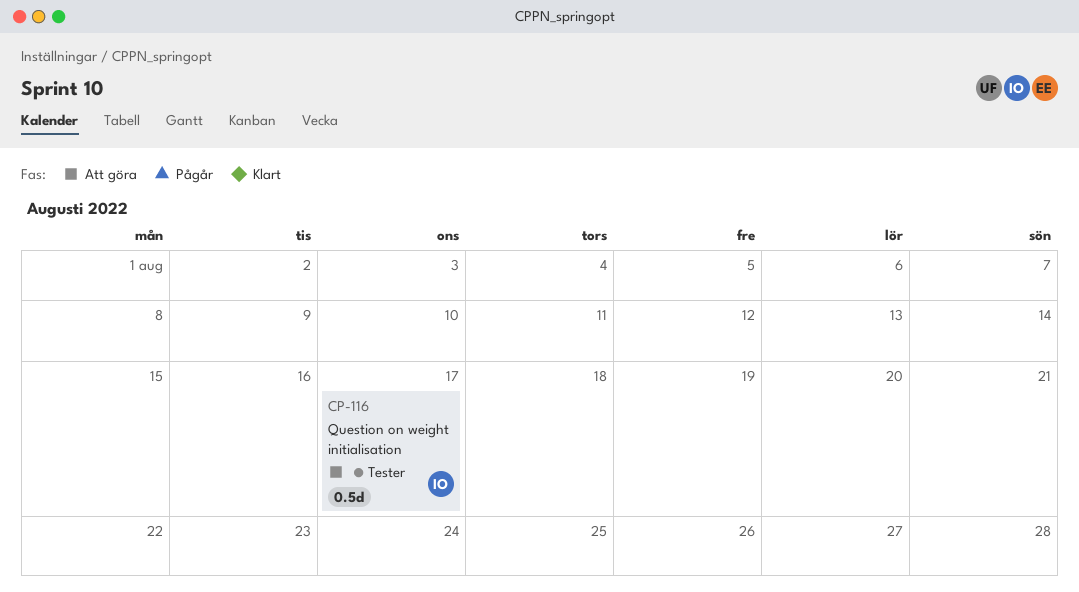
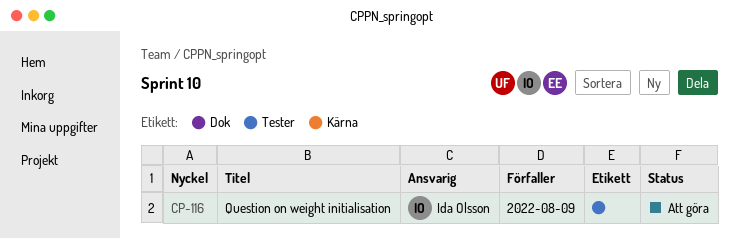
CP-116, due: Aug 17 -> Aug 9

